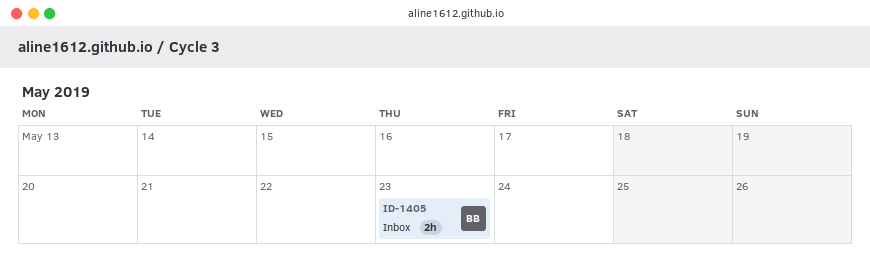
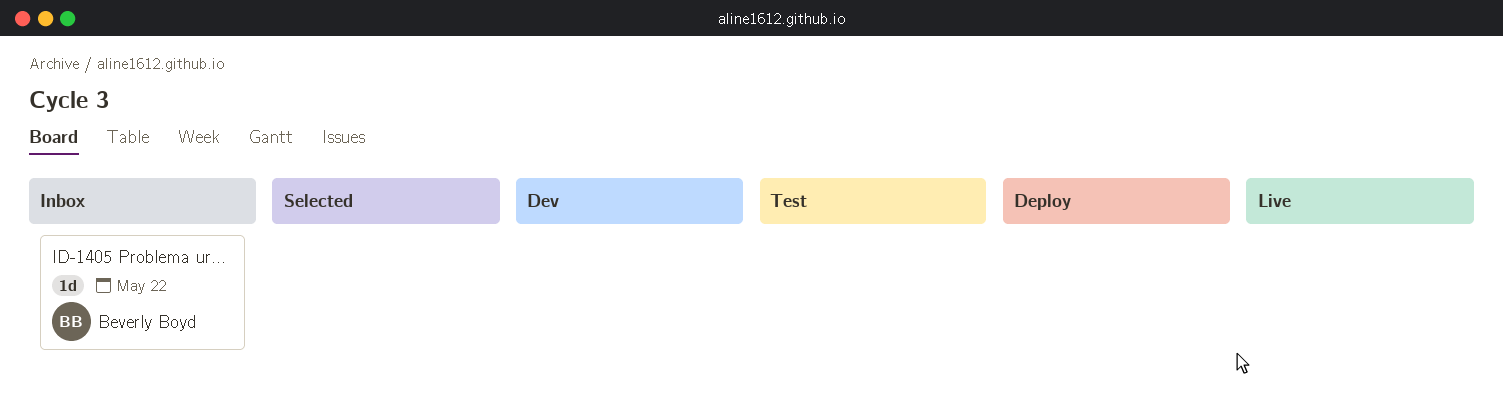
ID-1405, estimate: 2h -> 1d
ID-1405, due: May 23 -> May 22

